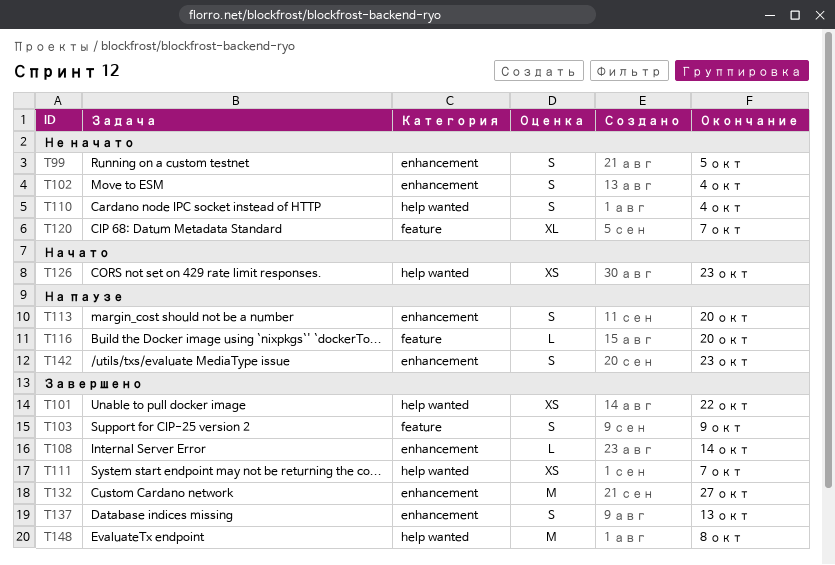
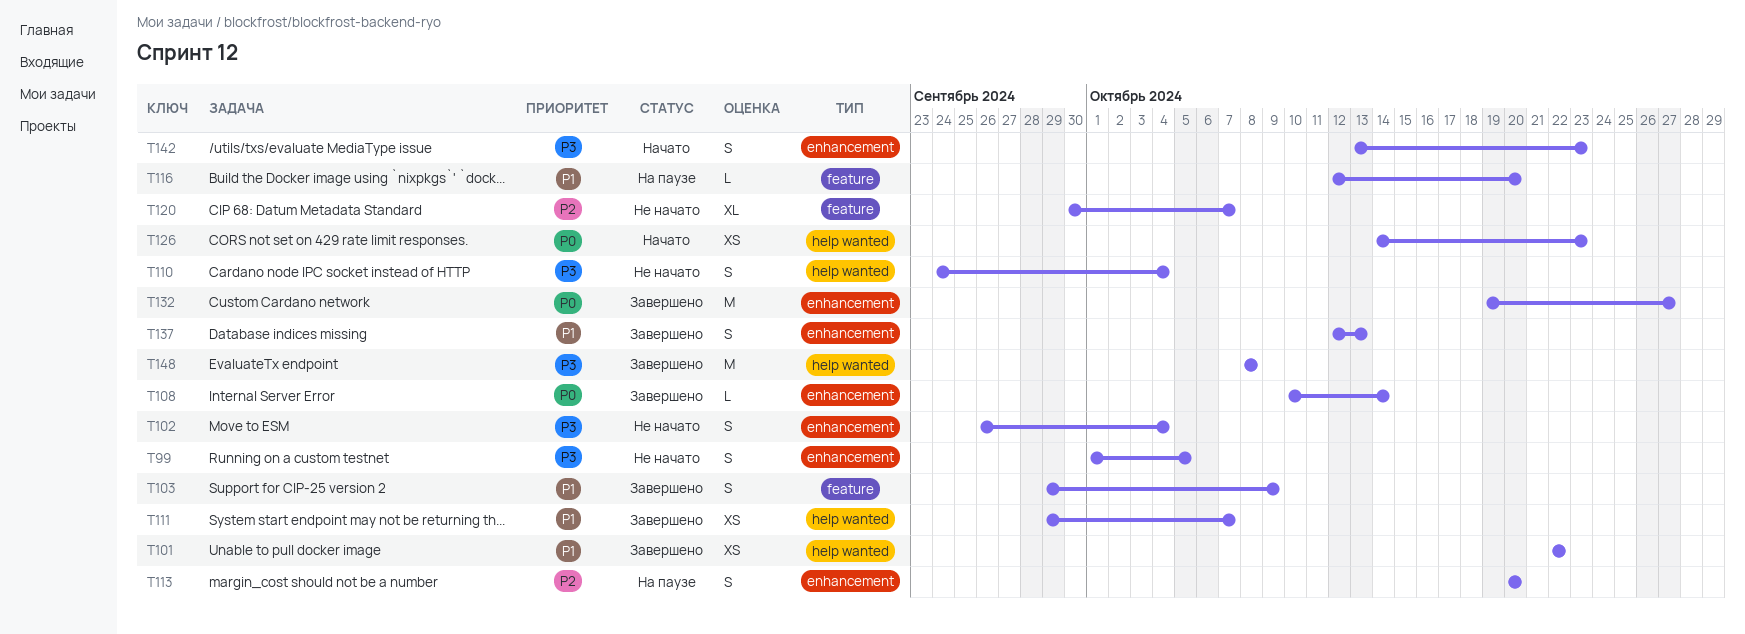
T142, status: На паузе -> Начато

